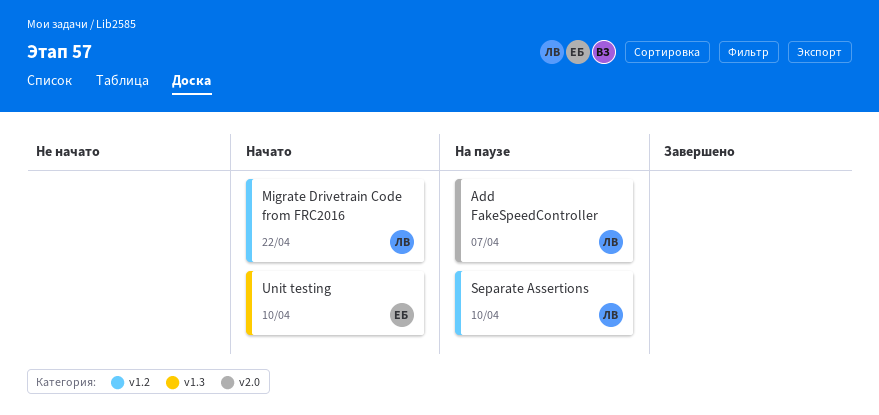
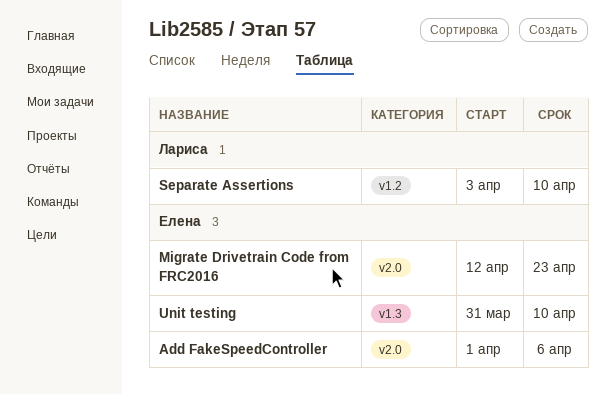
Add FakeSpeedController, owner: Лариса -> Елена
Add FakeSpeedController, due: Apr 7 -> Apr 6
Migrate Drivetrain Code from FRC2016, owner: Лариса -> Елена
Migrate Drivetrain Code from FRC2016, label: v1.2 -> v2.0
Migrate Drivetrain Code from FRC2016, due: Apr 22 -> Apr 23

